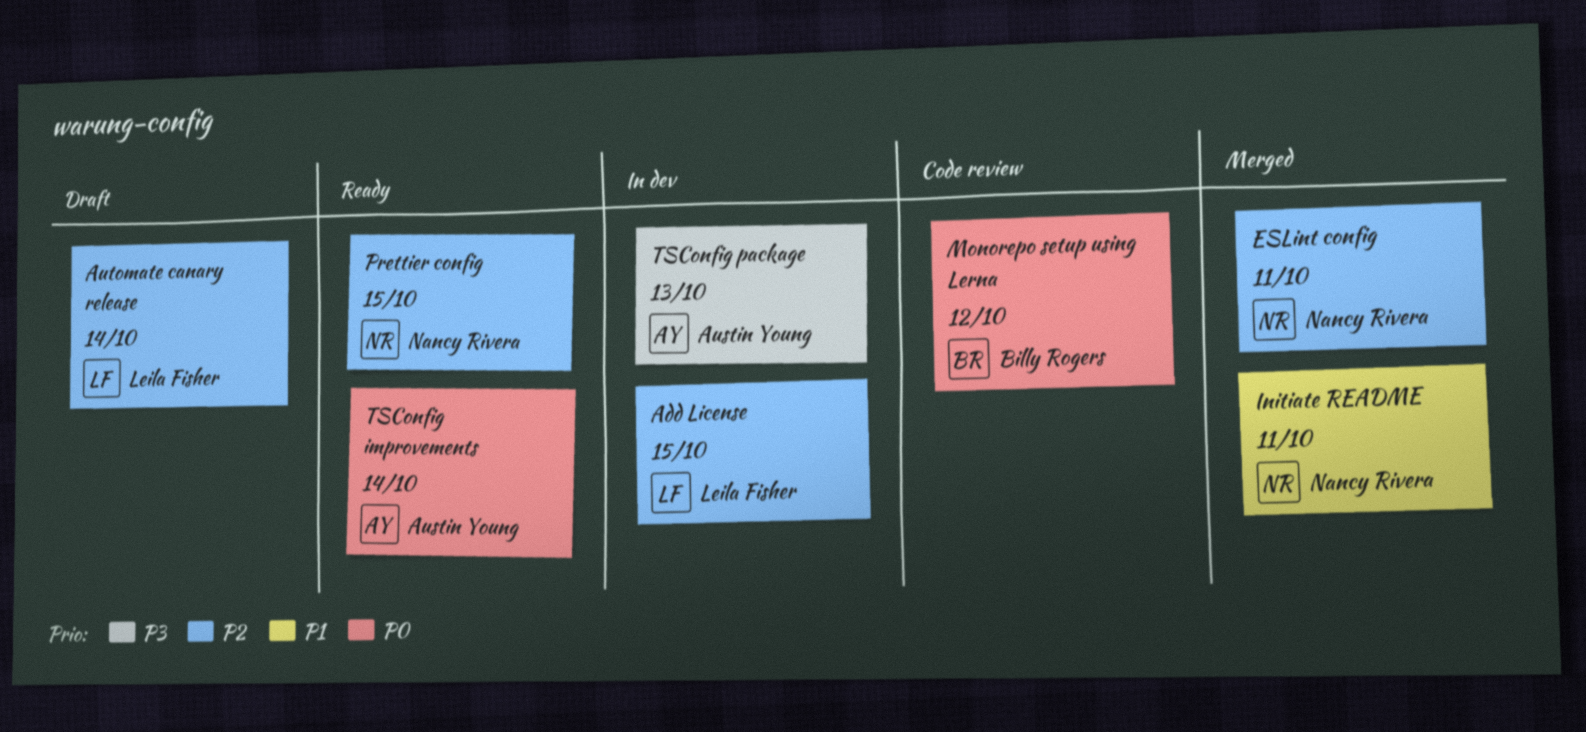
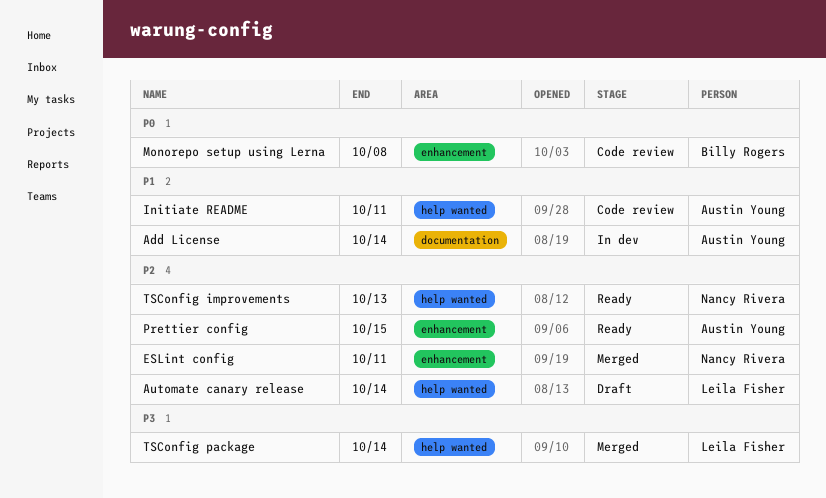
Add License, owner: Leila Fisher -> Austin Young
Add License, priority: P2 -> P1
Add License, due: Oct 15 -> Oct 14
Initiate README, status: Merged -> Code review
Initiate README, owner: Nancy Rivera -> Austin Young
Monorepo setup using Lerna, due: Oct 12 -> Oct 8
Prettier config, owner: Nancy Rivera -> Austin Young
TSConfig improvements, owner: Austin Young -> Nancy Rivera
TSConfig improvements, priority: P0 -> P2
TSConfig improvements, due: Oct 14 -> Oct 13
TSConfig package, status: In dev -> Merged
TSConfig package, owner: Austin Young -> Leila Fisher
TSConfig package, due: Oct 13 -> Oct 14

